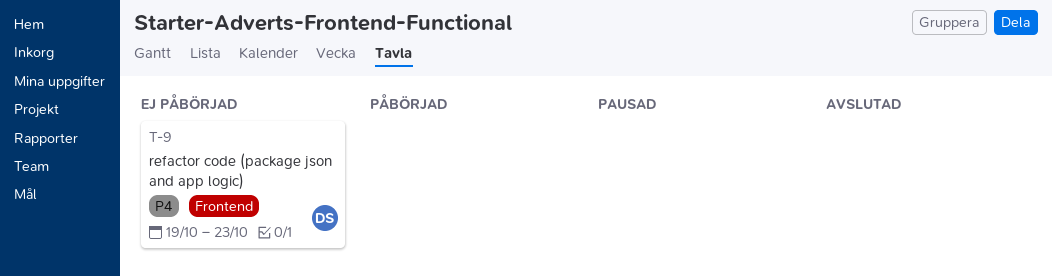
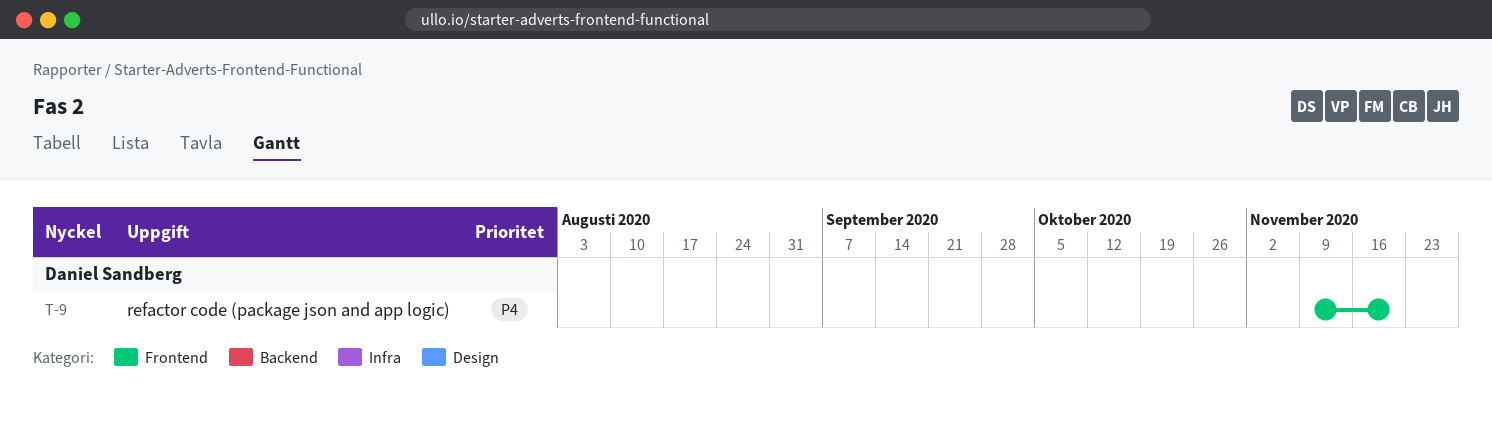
T-9, start: Oct 19 -> Nov 9
T-9, due: Oct 23 -> Nov 20

